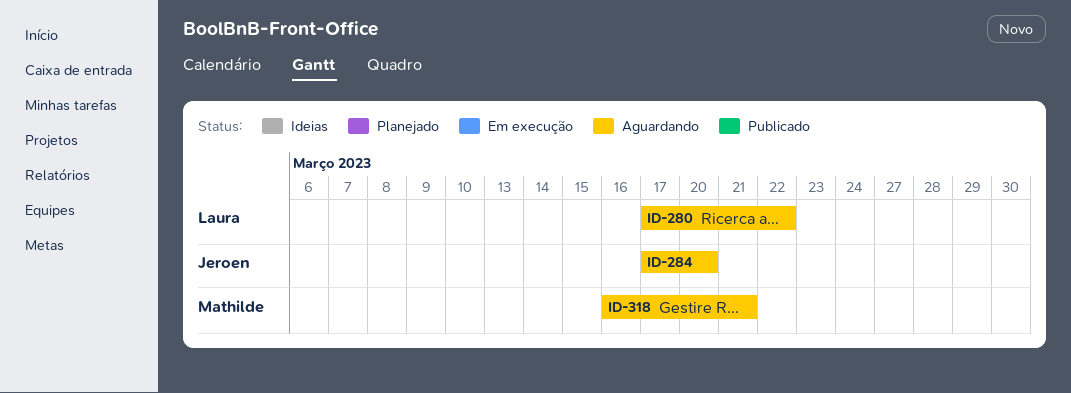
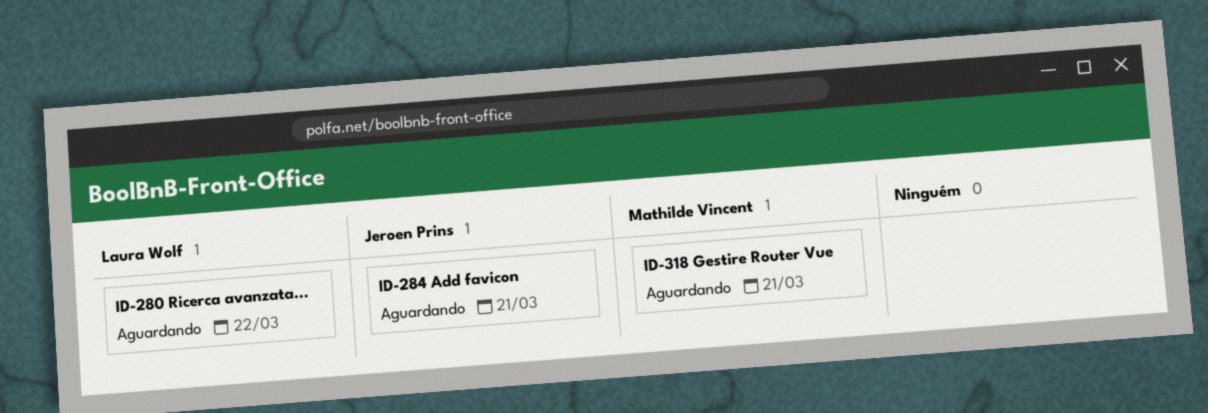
ID-284, due: Mar 20 -> Mar 21

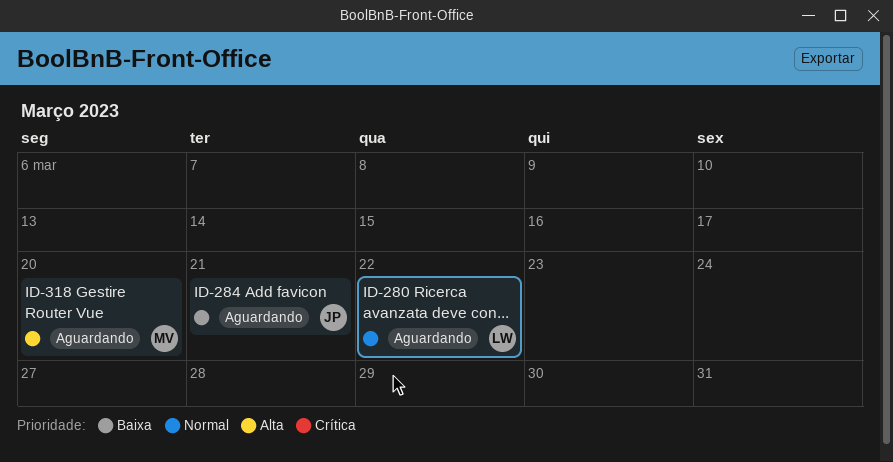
ID-318, due: Mar 21 -> Mar 20

